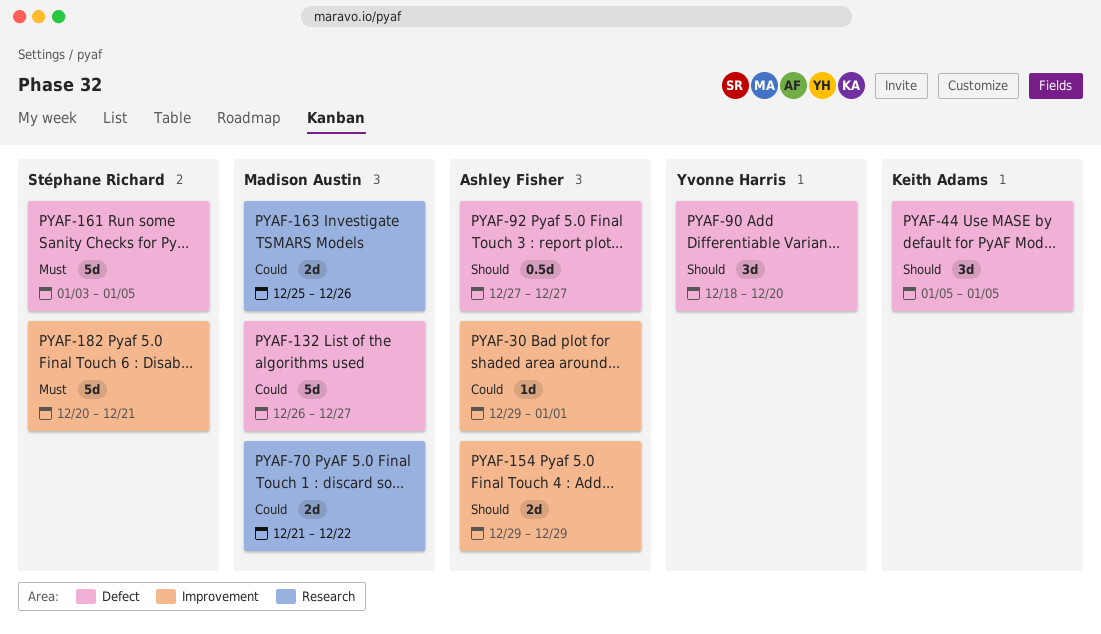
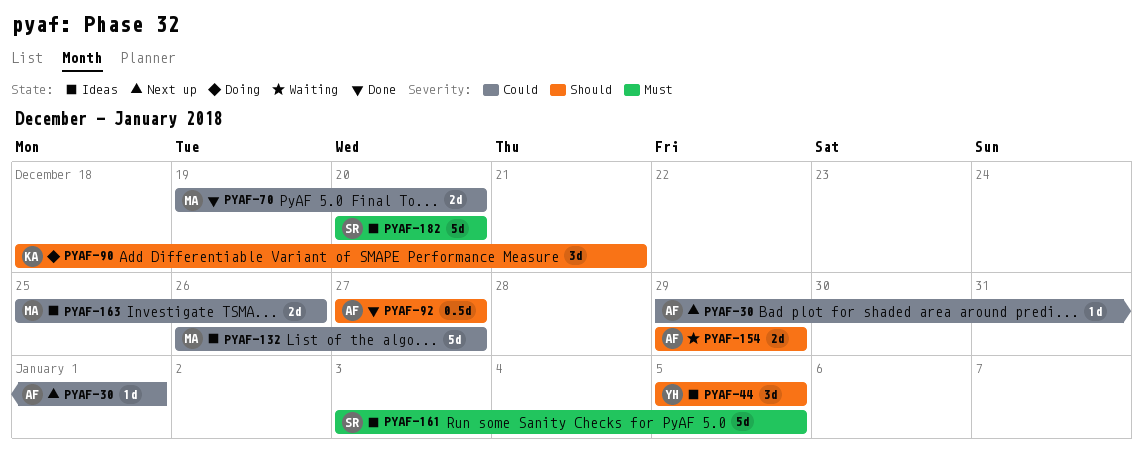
PYAF-44, owner: Keith Adams -> Yvonne Harris
PYAF-70, start: Dec 21 -> Dec 19
PYAF-70, due: Dec 22 -> Dec 20
PYAF-90, owner: Yvonne Harris -> Keith Adams
PYAF-90, due: Dec 20 -> Dec 21
PYAF-182, due: Dec 21 -> Dec 20

